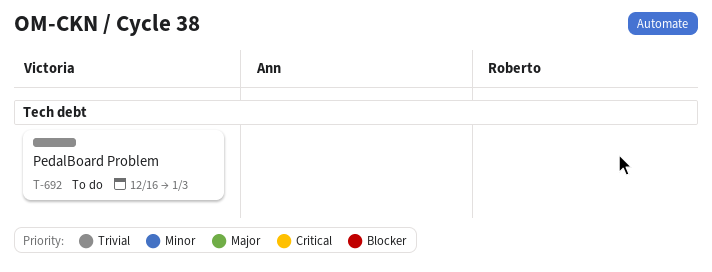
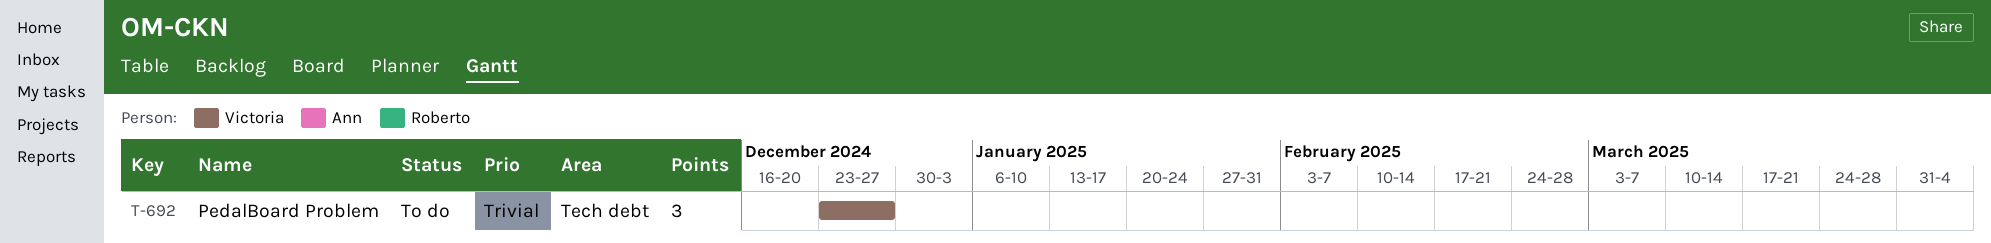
T-692, start: Dec 16 -> Dec 23
T-692, due: Jan 3 -> Dec 27

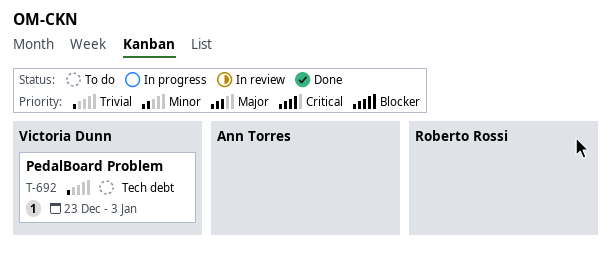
T-692, estimate: 3 -> 1
T-692, due: Dec 27 -> Jan 3

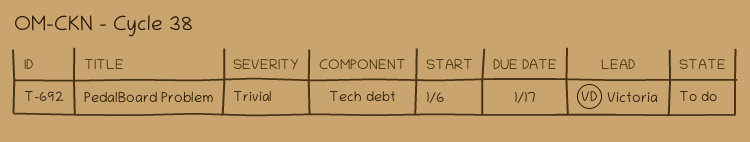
T-692, start: Dec 23 -> Jan 6
T-692, due: Jan 3 -> Jan 17

